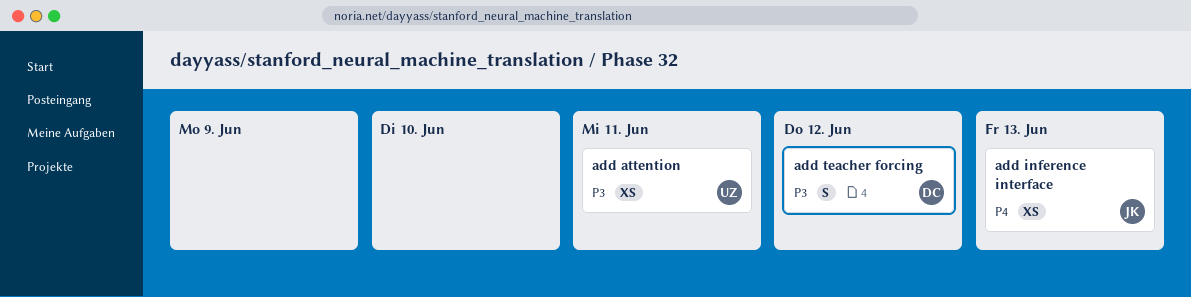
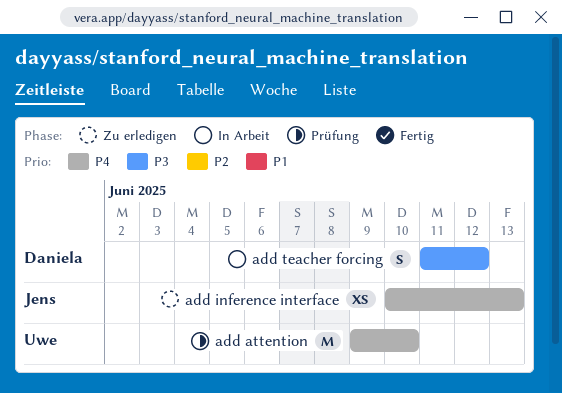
add attention, priority: P3 -> P4
add attention, estimate: XS -> M
add attention, due: Jun 11 -> Jun 10

